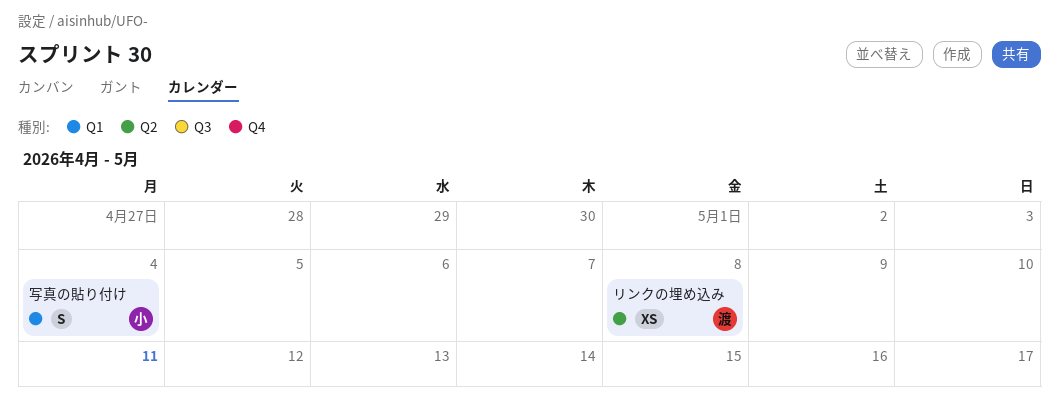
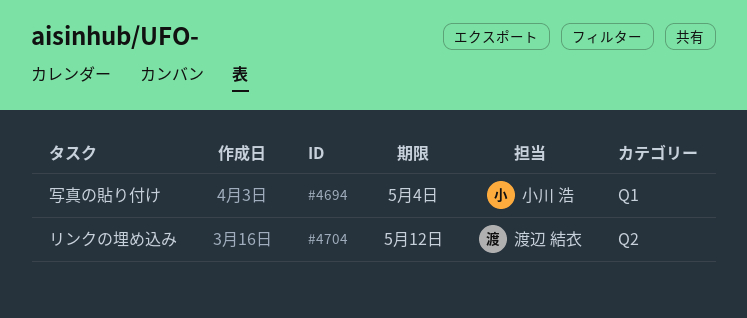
リンクの埋め込み, due: May 8 -> May 12

